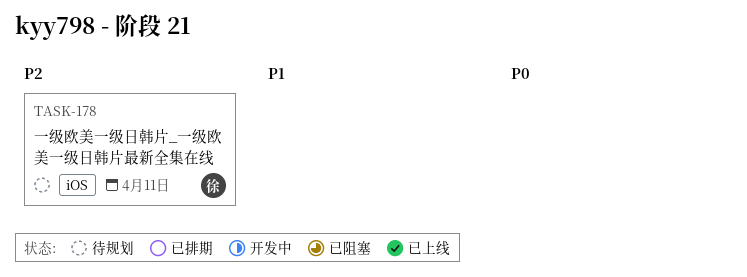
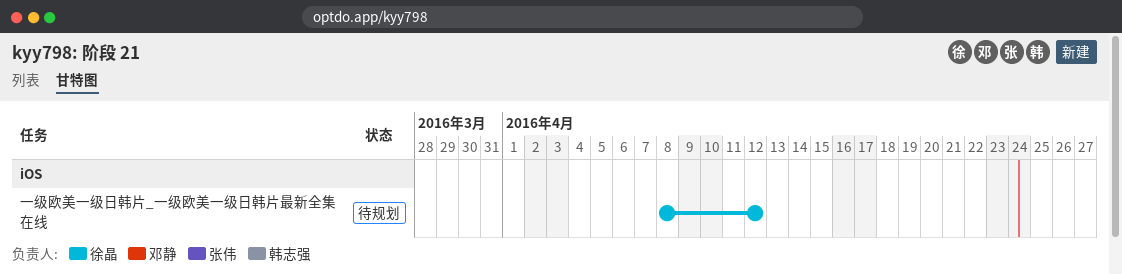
一级欧美一级日韩片_一级欧美一级日韩片最新全集在线, due: Apr 11 -> Apr 12

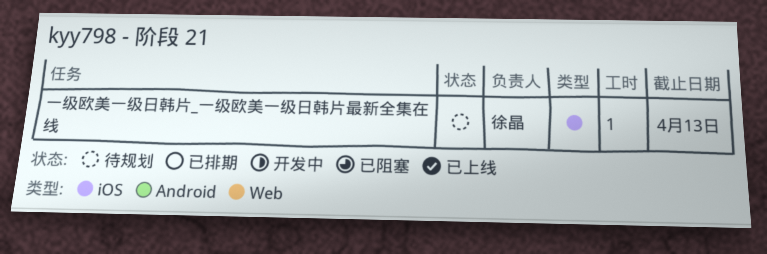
一级欧美一级日韩片_一级欧美一级日韩片最新全集在线, due: Apr 12 -> Apr 13

